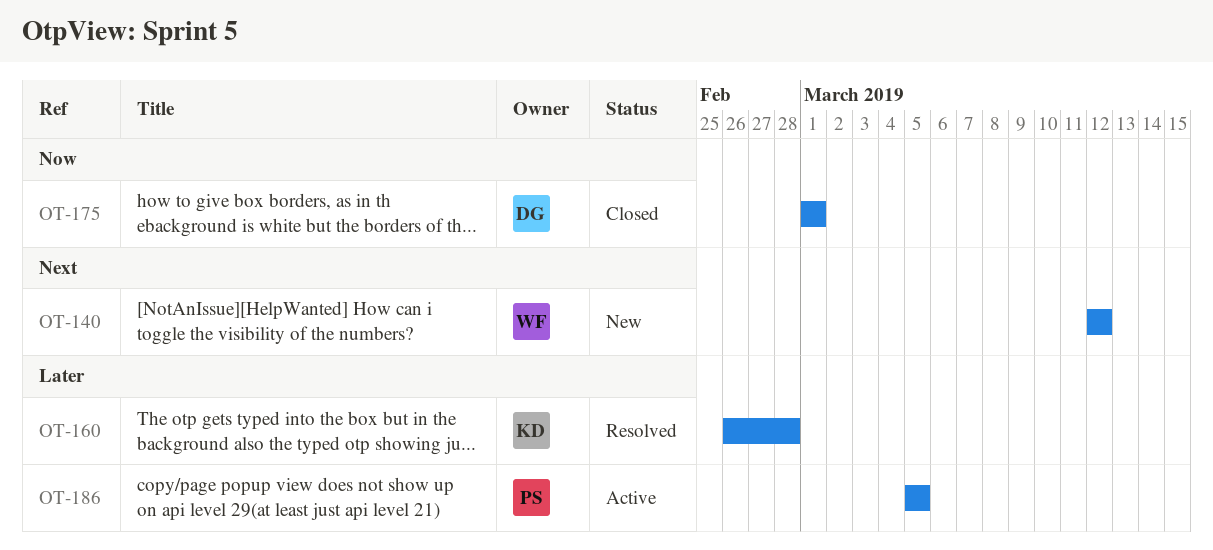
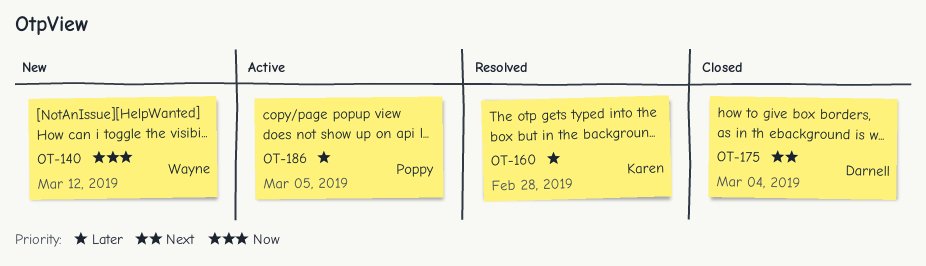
OT-140, priority: Next -> Now
OT-175, priority: Now -> Next
OT-175, due: Mar 1 -> Mar 4

